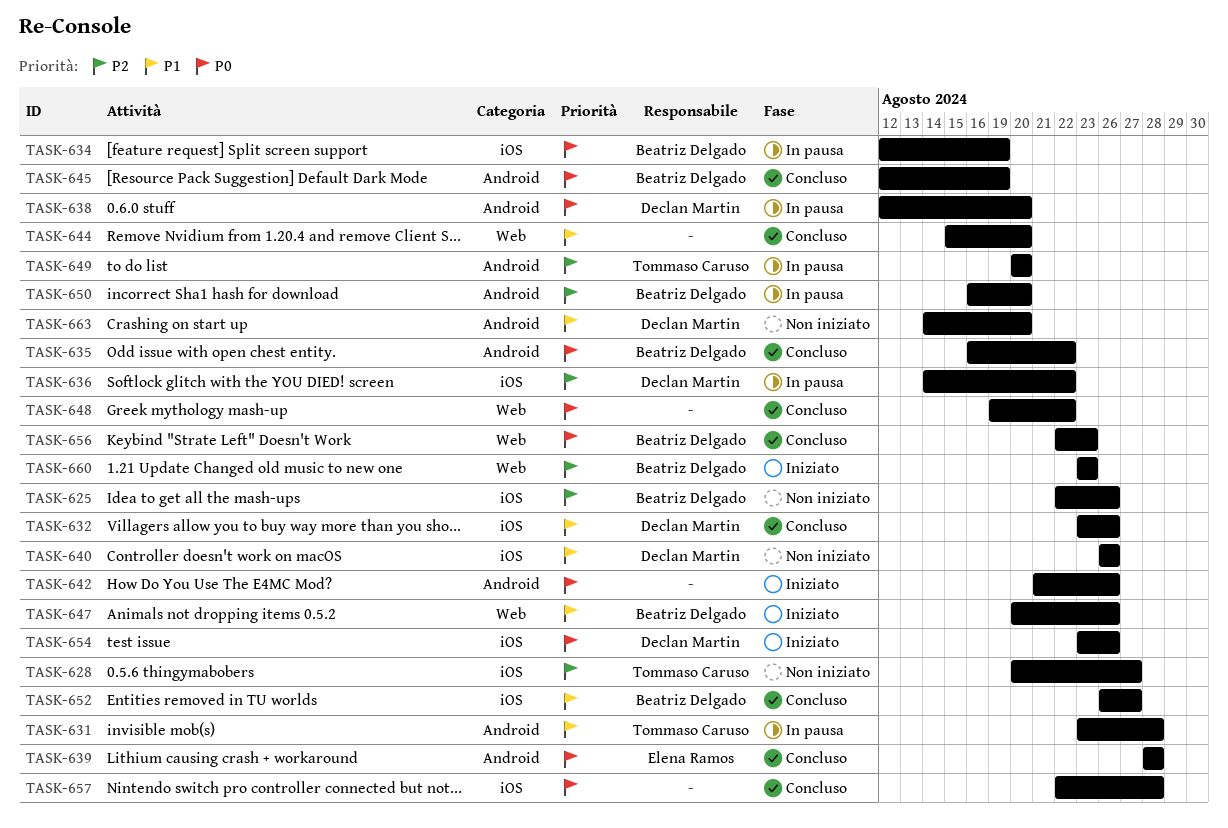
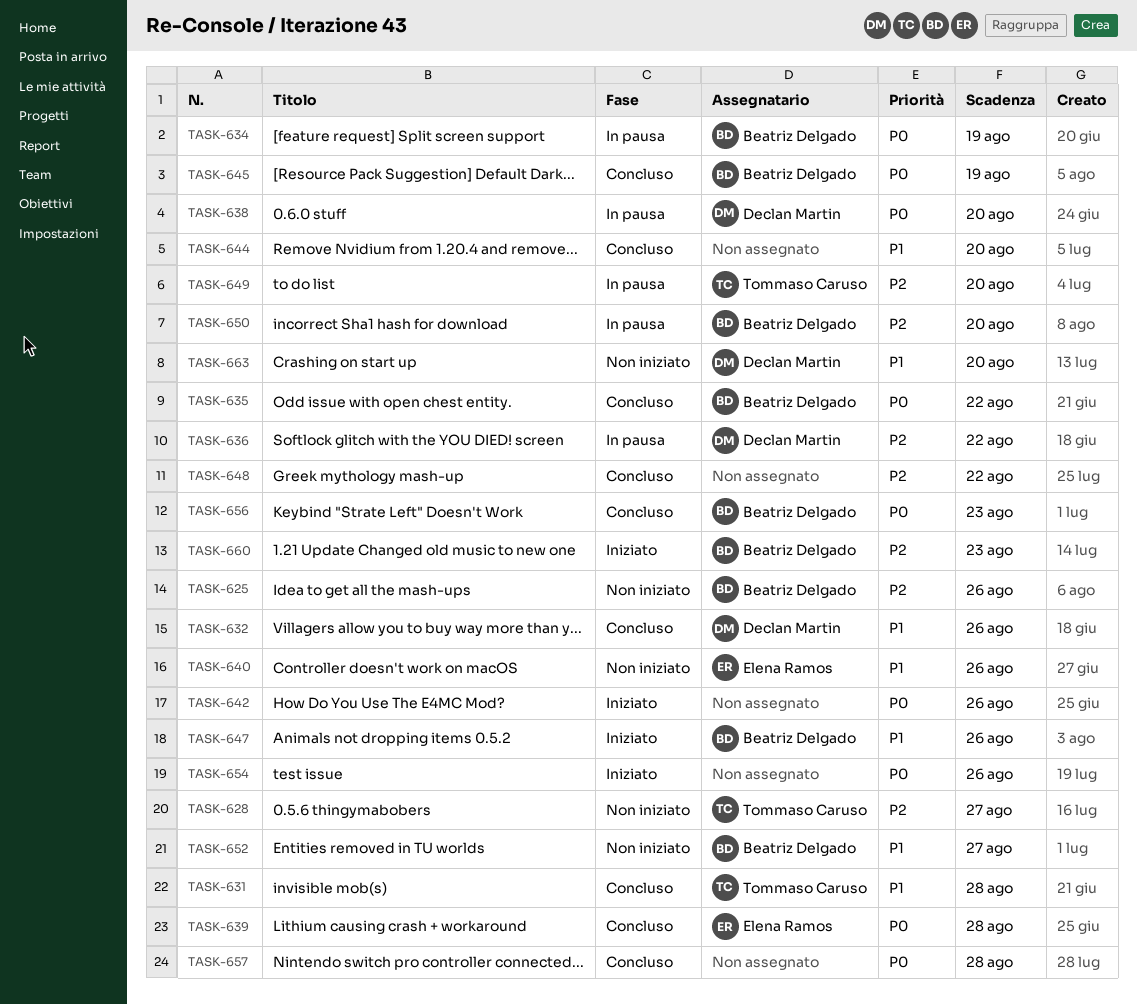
TASK-631, status: In pausa -> Concluso
TASK-640, owner: Declan Martin -> Elena Ramos
TASK-648, priority: P0 -> P2
TASK-652, status: Concluso -> Non iniziato
TASK-654, owner: Declan Martin -> none

